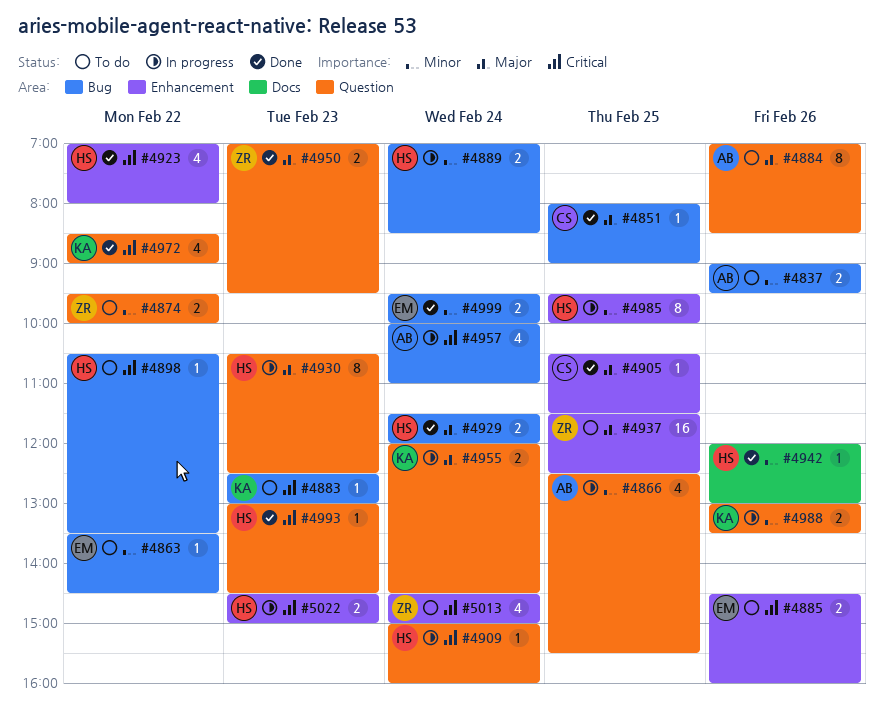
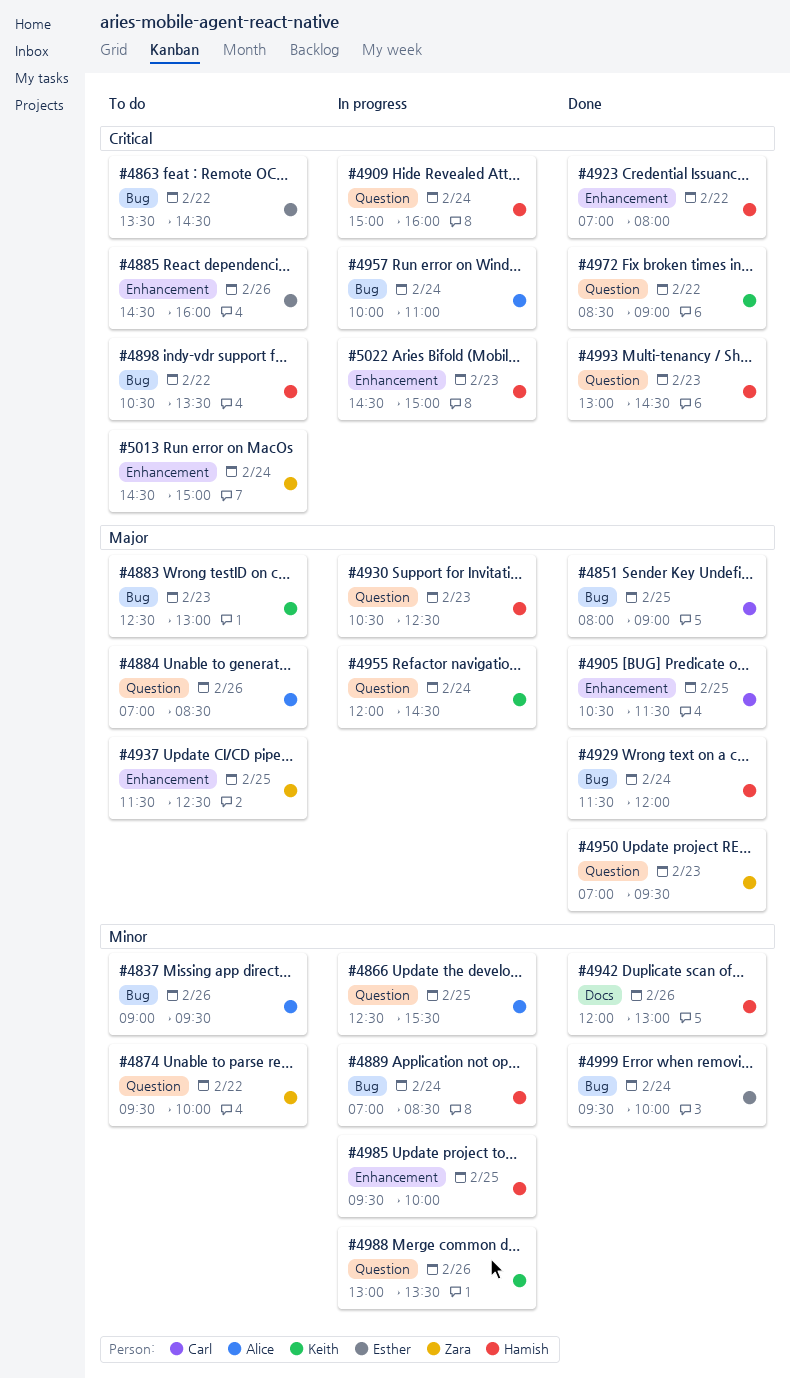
#4863, priority: Minor -> Critical
#4883, priority: Critical -> Major

